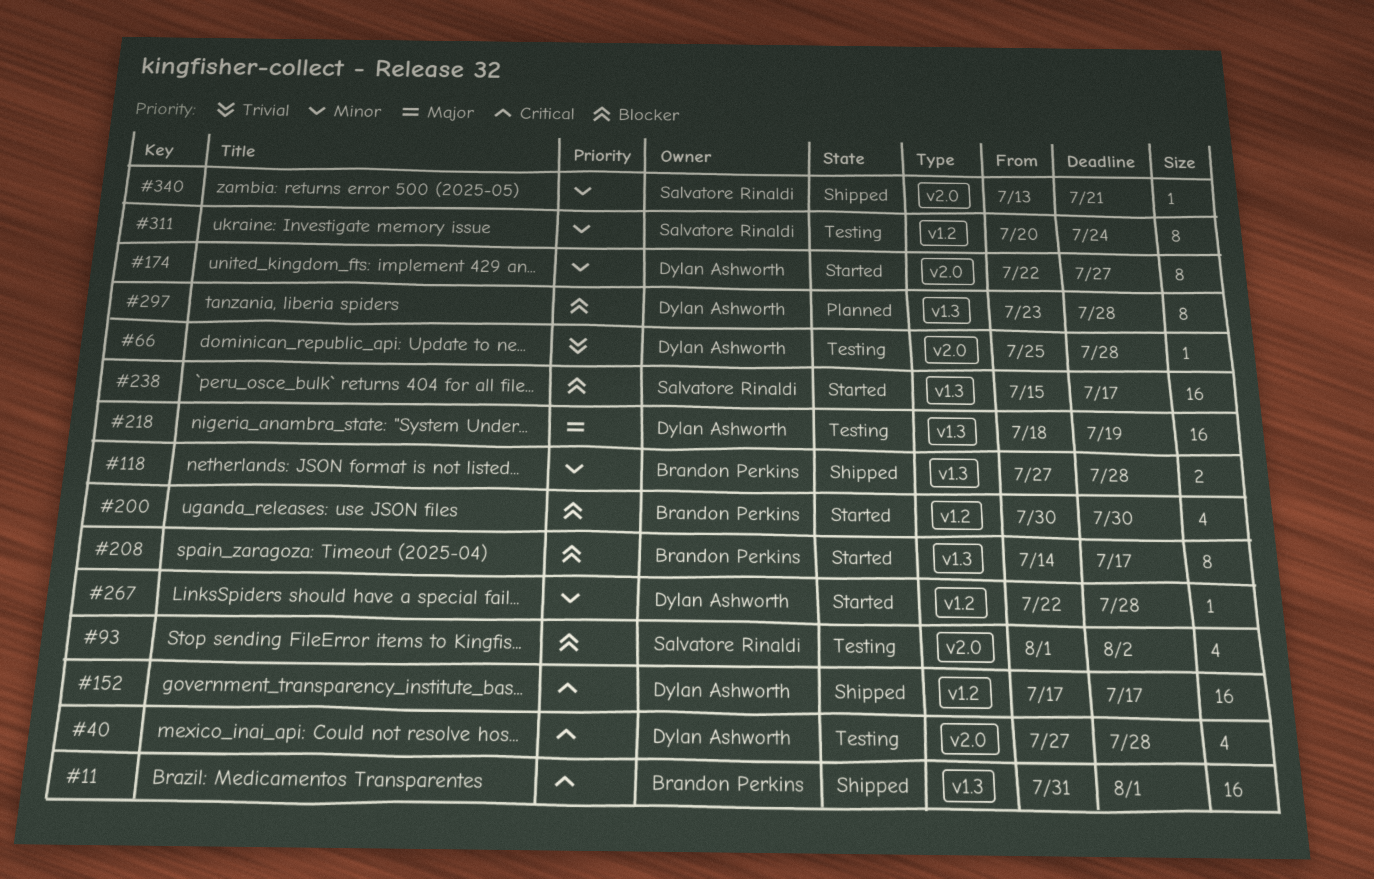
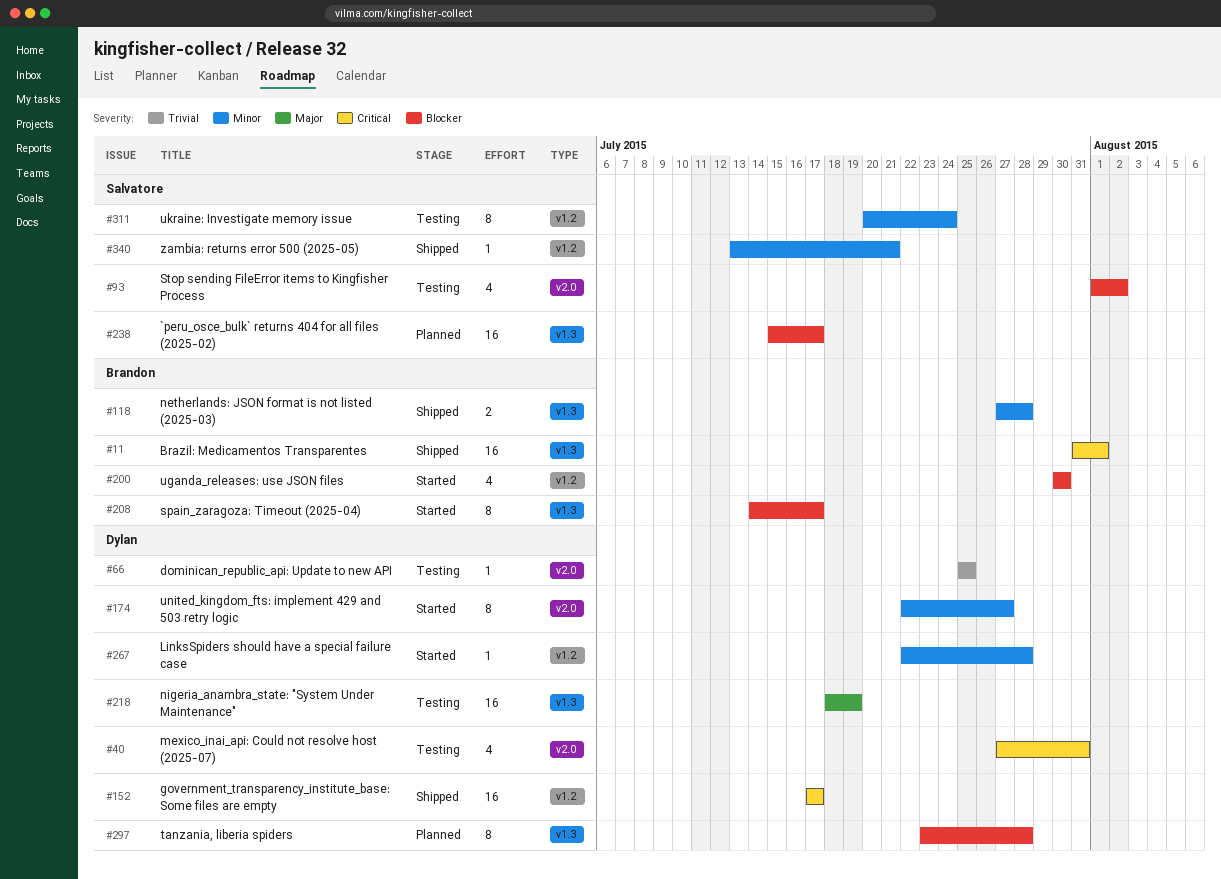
#40, due: Jul 28 -> Jul 31
#66, due: Jul 28 -> Jul 25
#238, status: Started -> Planned
#340, label: v2.0 -> v1.2

